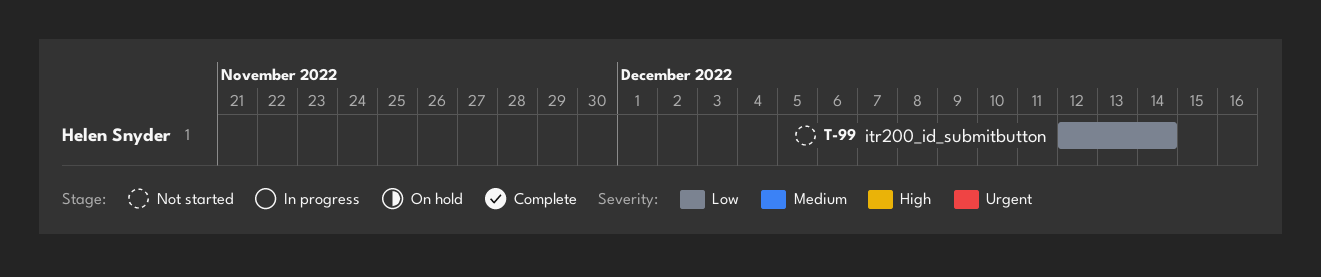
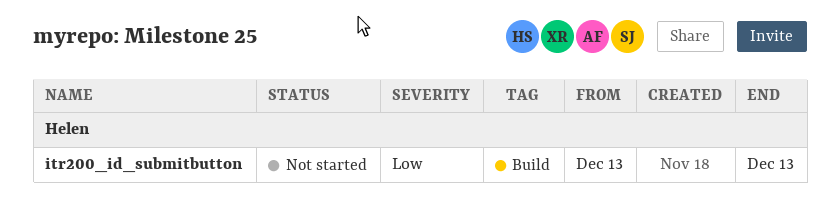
itr200_id_submitbutton, start: Dec 12 -> Dec 13
itr200_id_submitbutton, due: Dec 14 -> Dec 13

